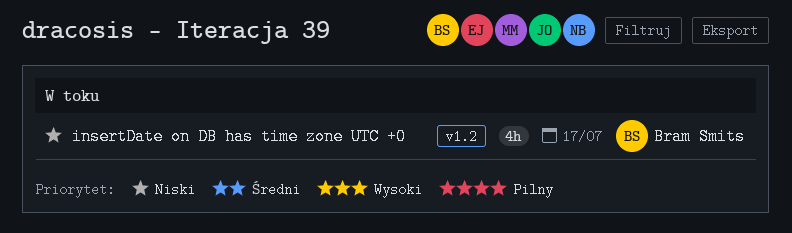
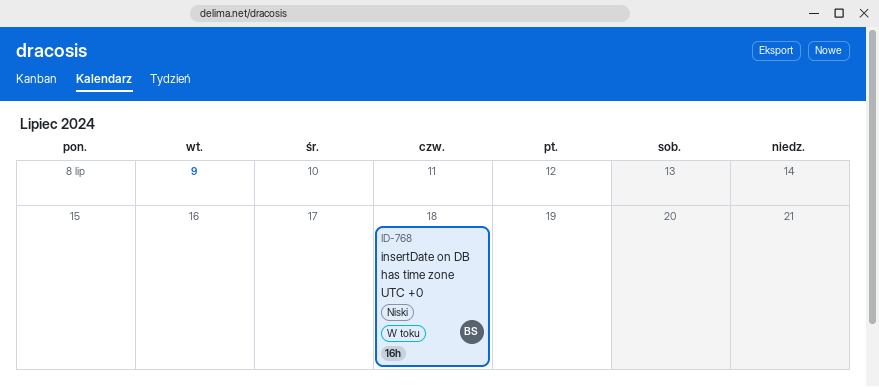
insertDate on DB has time zone UTC +0, estimate: 4h -> 16h
insertDate on DB has time zone UTC +0, due: Jul 17 -> Jul 18

